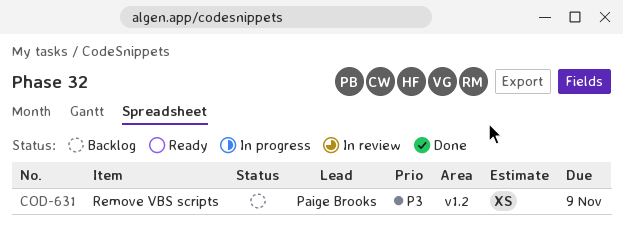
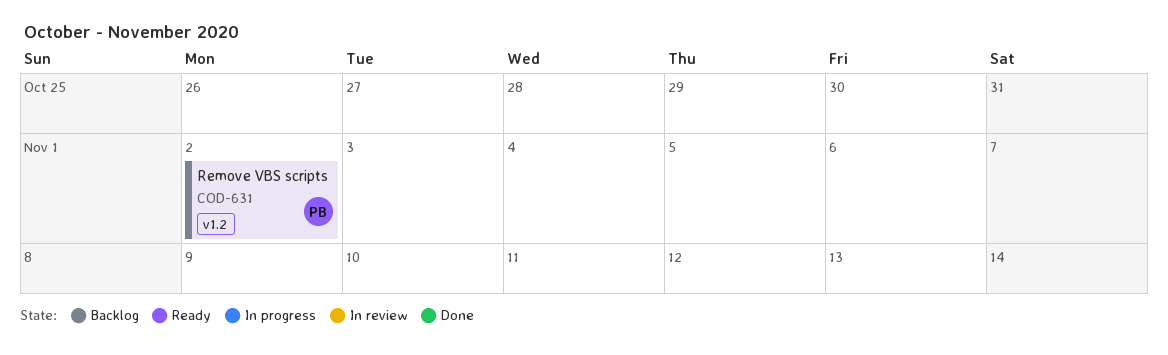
COD-631, due: Nov 9 -> Nov 2

